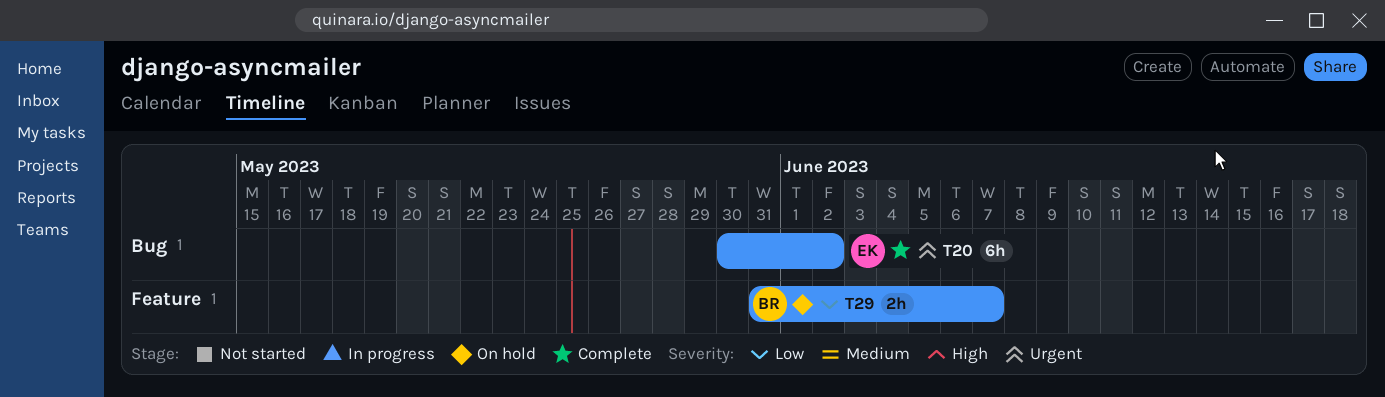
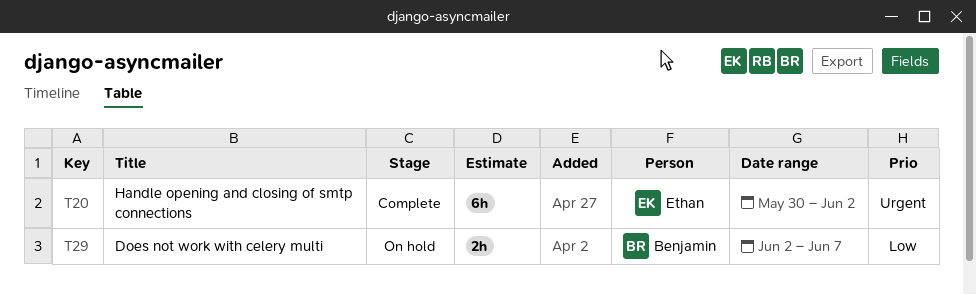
T29, start: May 31 -> Jun 2

